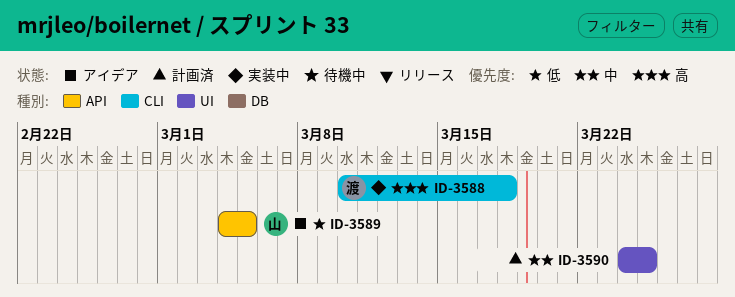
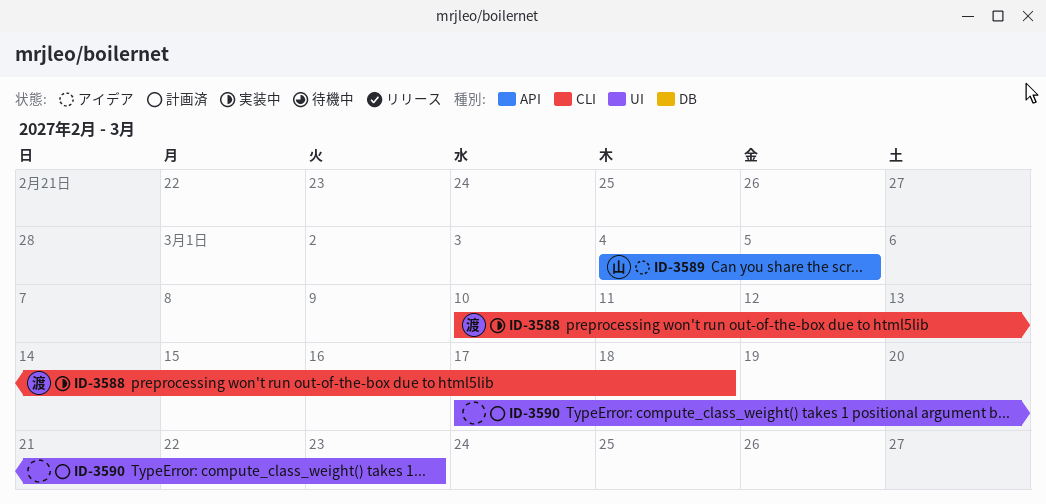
ID-3590, start: Mar 24 -> Mar 17
ID-3590, due: Mar 25 -> Mar 23

